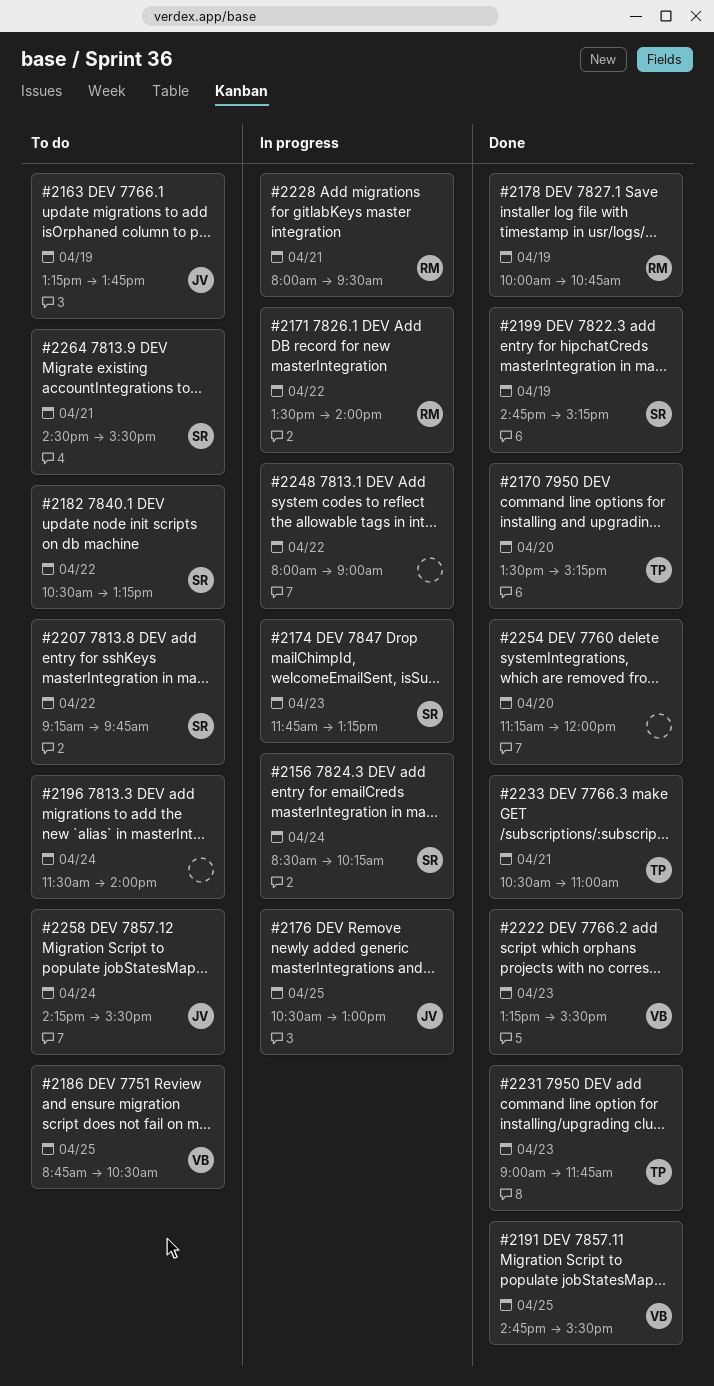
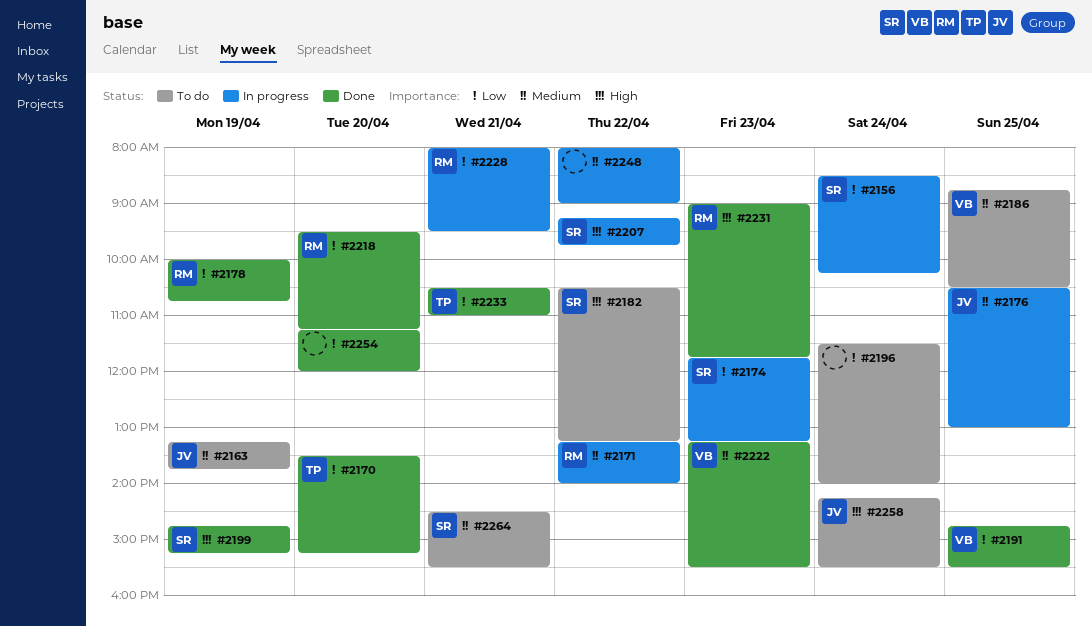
#2171, begins: 13:30 -> 13:15
#2207, status: To do -> In progress
#2218: none -> present
#2231, owner: TP -> RM

